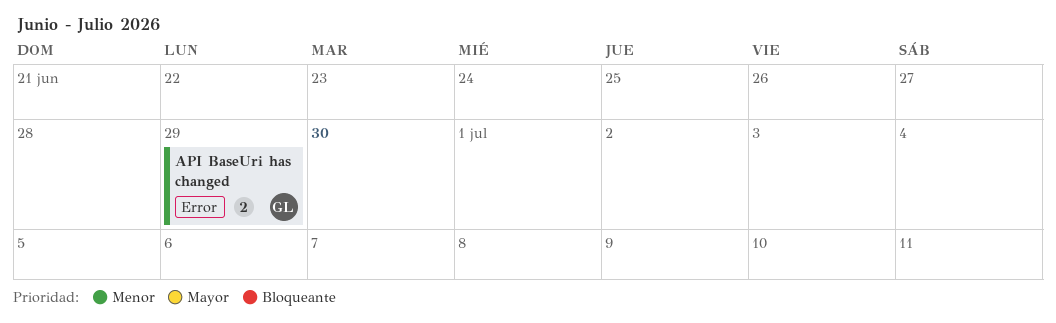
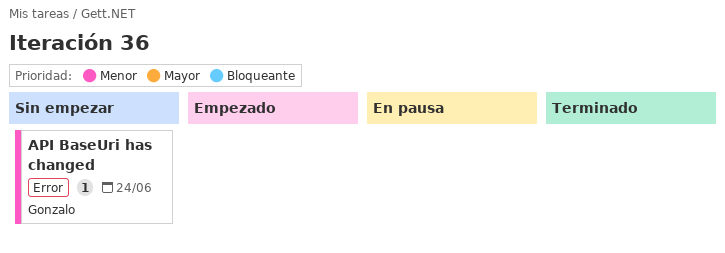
API BaseUri has changed, estimate: 2 -> 1
API BaseUri has changed, due: Jun 29 -> Jun 24

